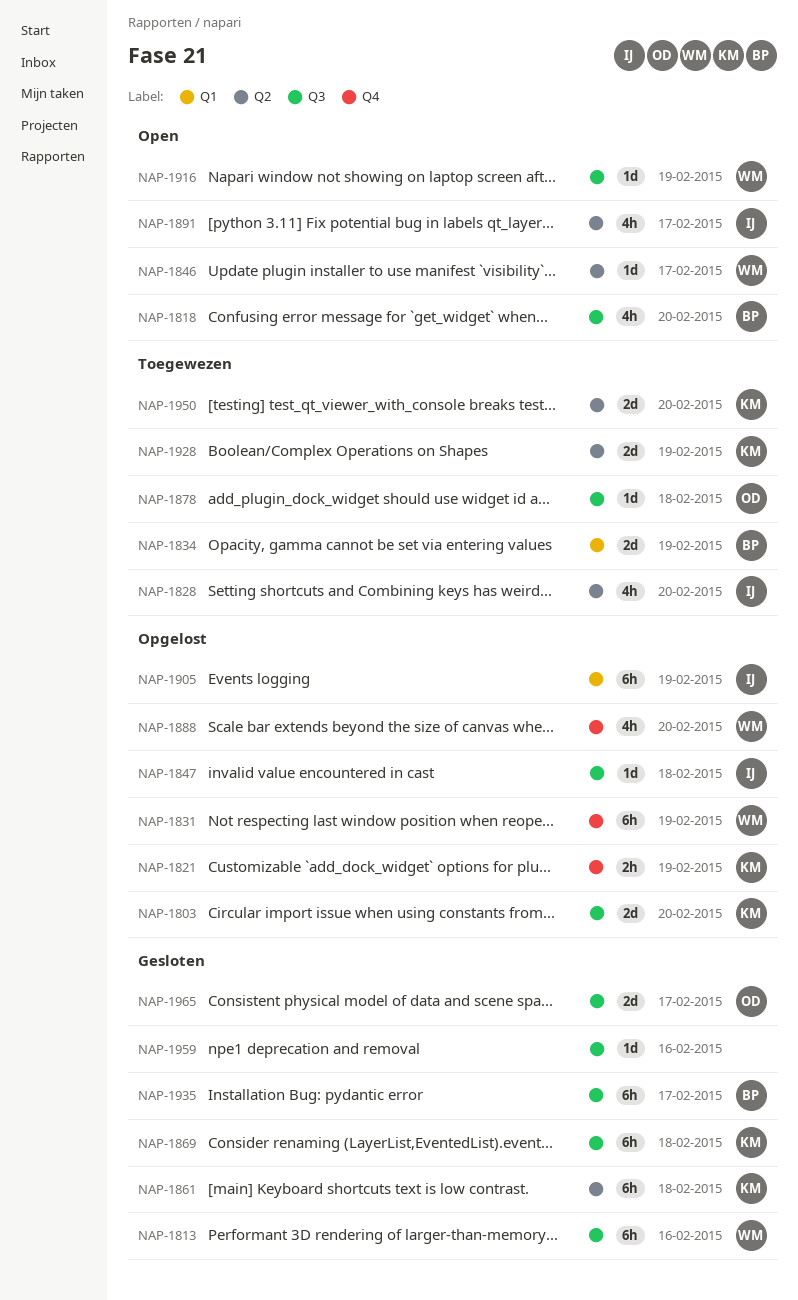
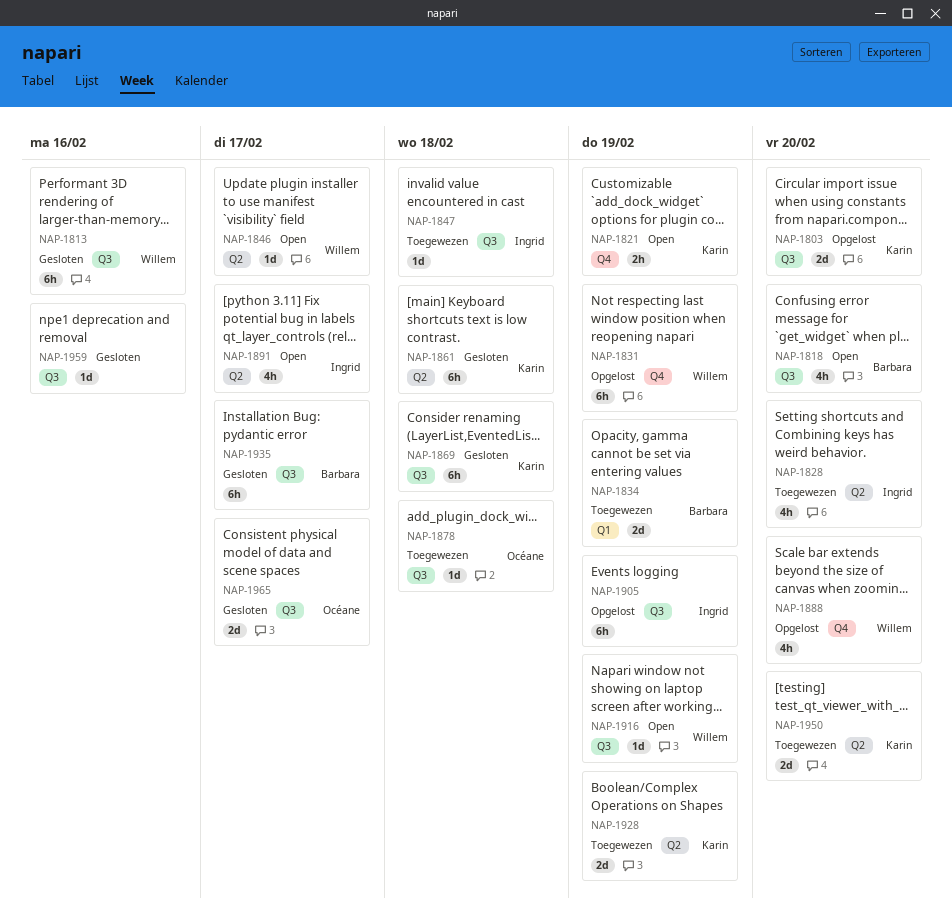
NAP-1821, status: Opgelost -> Open
NAP-1847, status: Opgelost -> Toegewezen
NAP-1905, label: Q1 -> Q3

